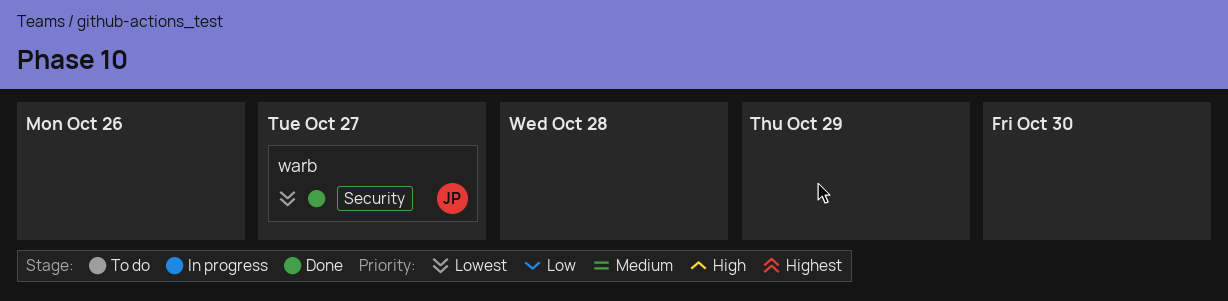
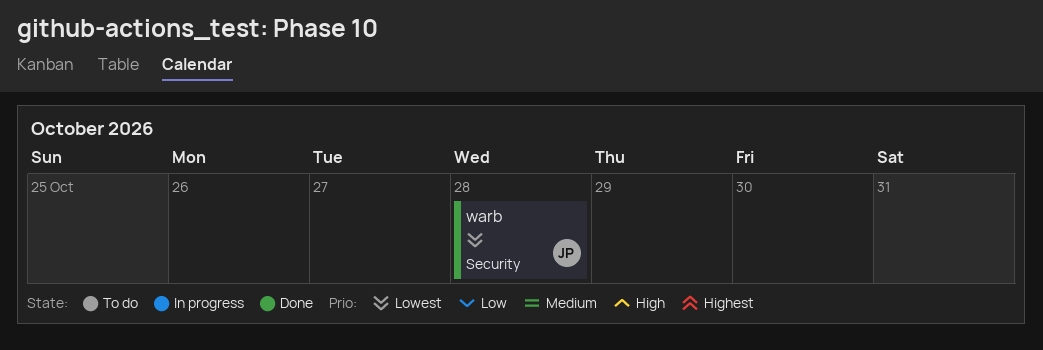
warb, due: Oct 27 -> Oct 28

